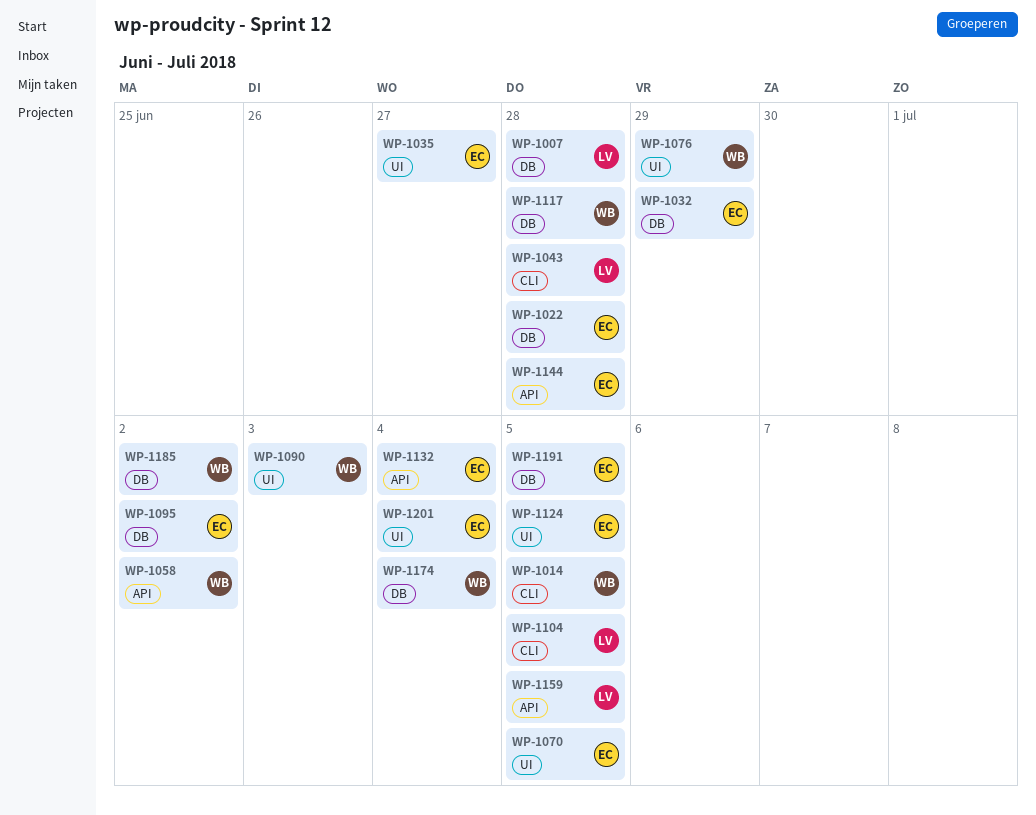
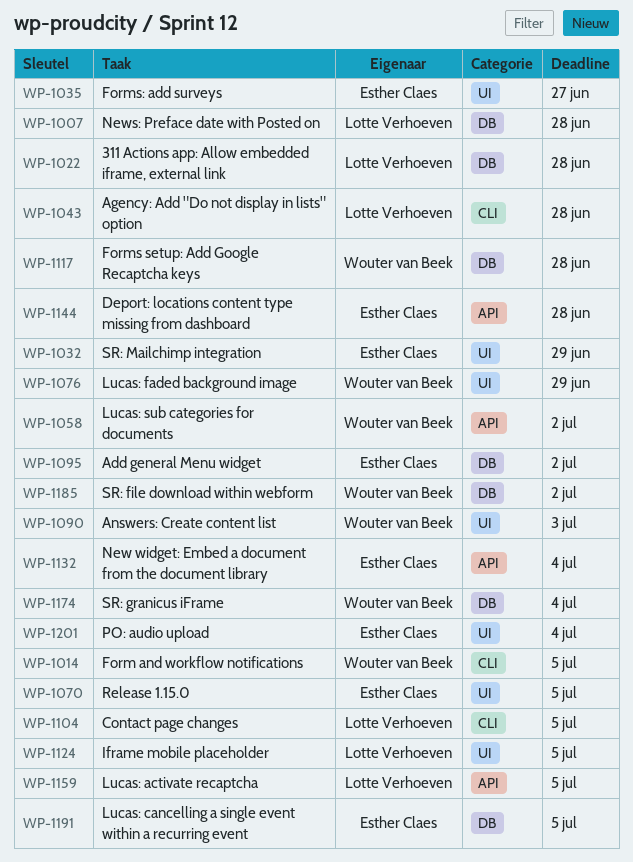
WP-1022, owner: Esther Claes -> Lotte Verhoeven
WP-1032, label: DB -> UI
WP-1124, owner: Esther Claes -> Lotte Verhoeven

